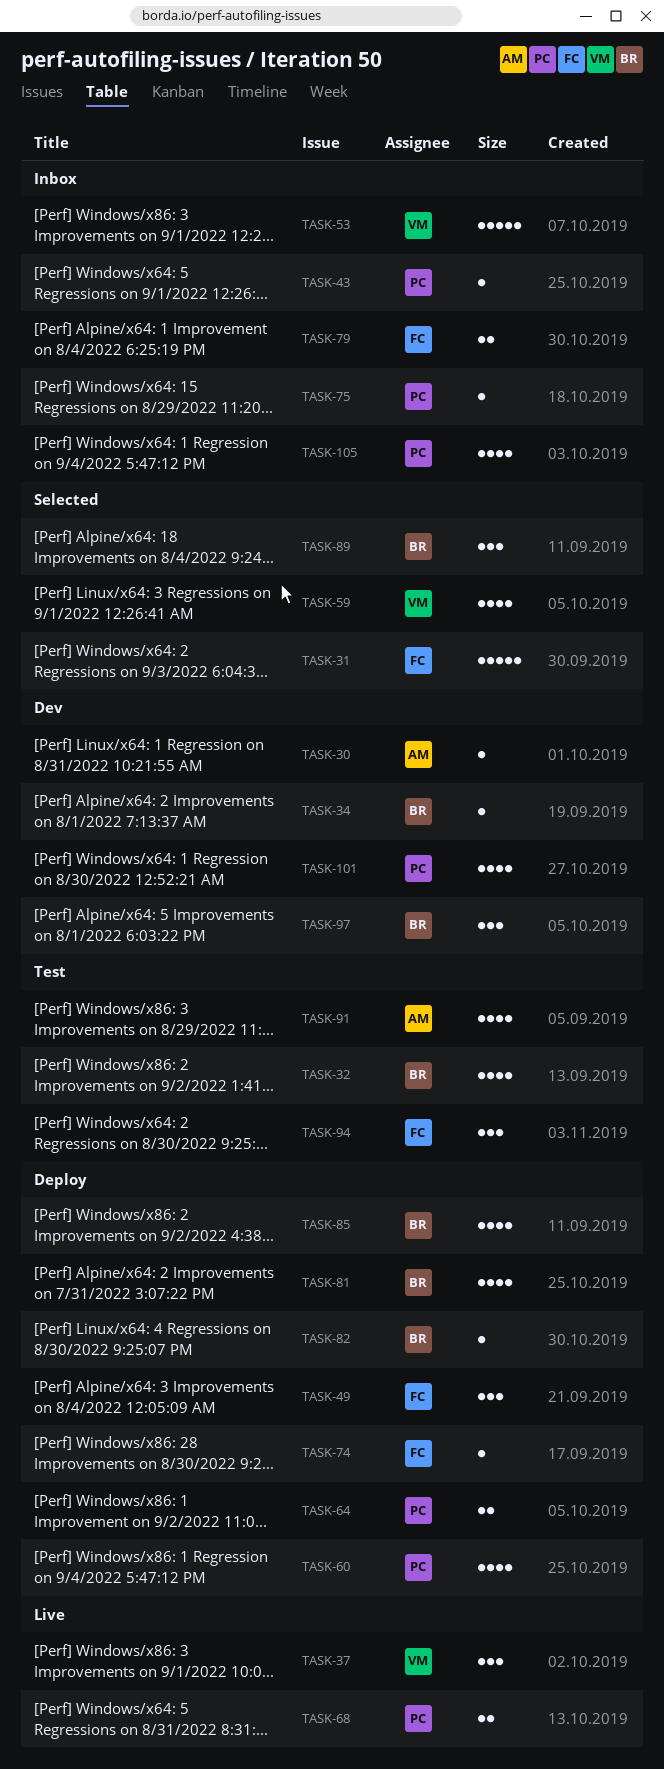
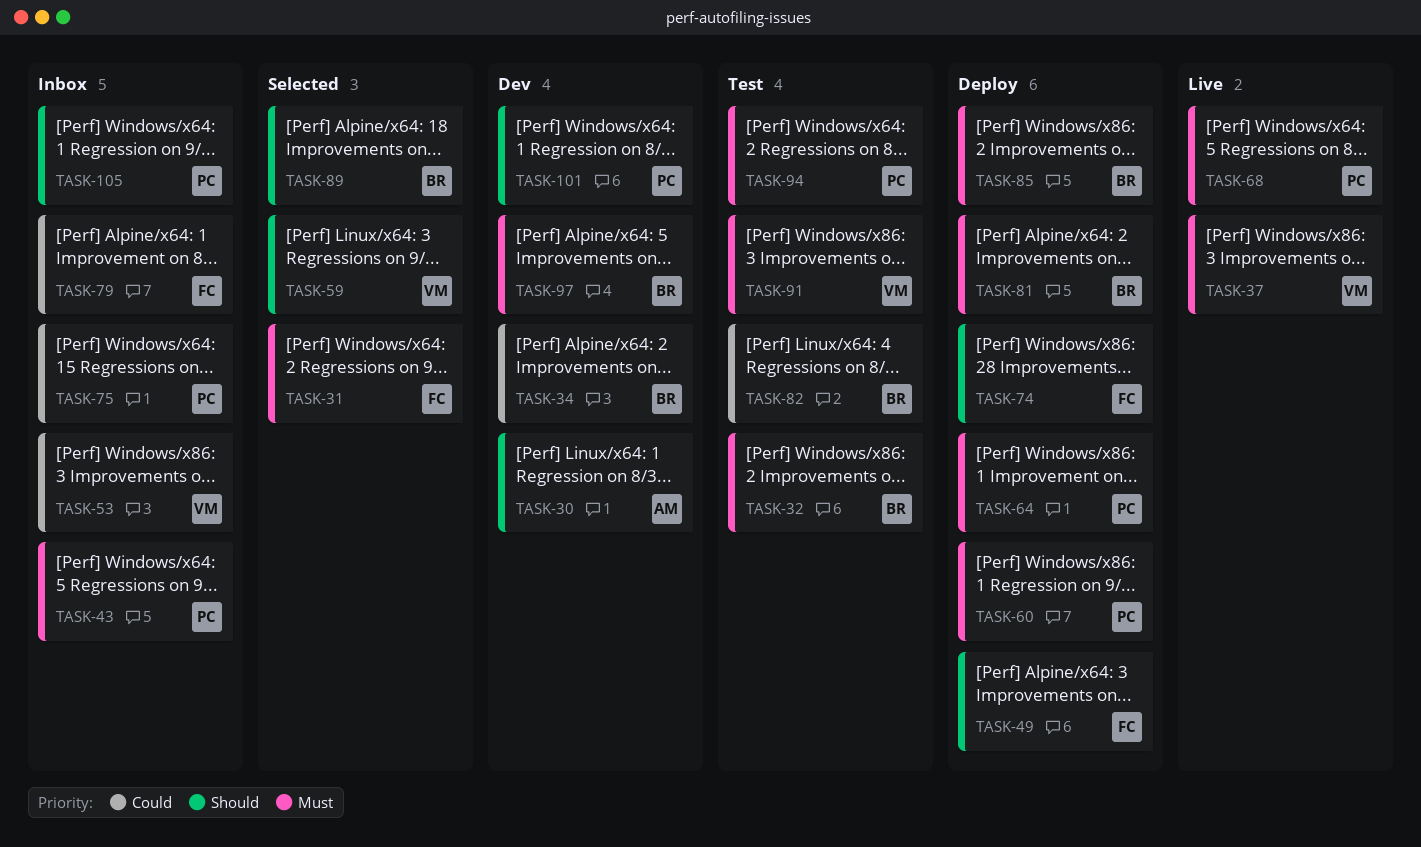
TASK-82, status: Deploy -> Test
TASK-91, owner: AM -> VM
TASK-94, owner: FC -> PC

